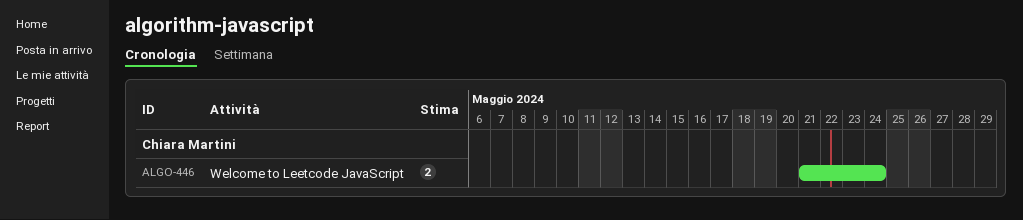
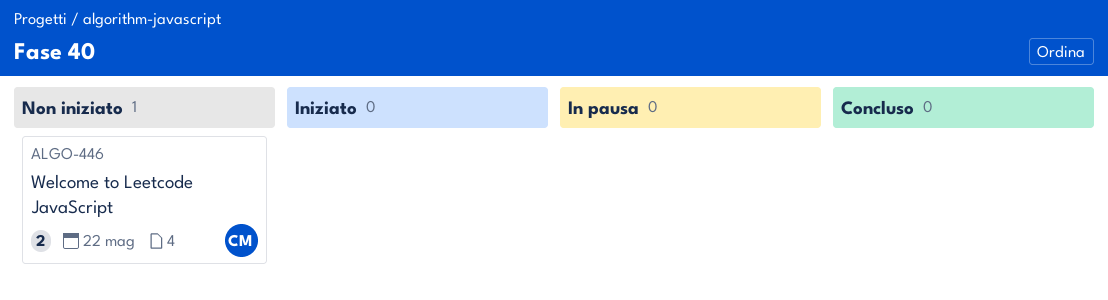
ALGO-446, due: May 24 -> May 22

